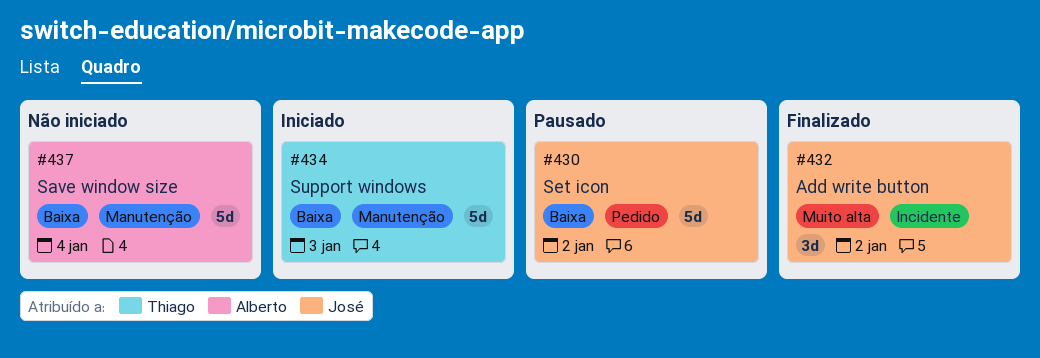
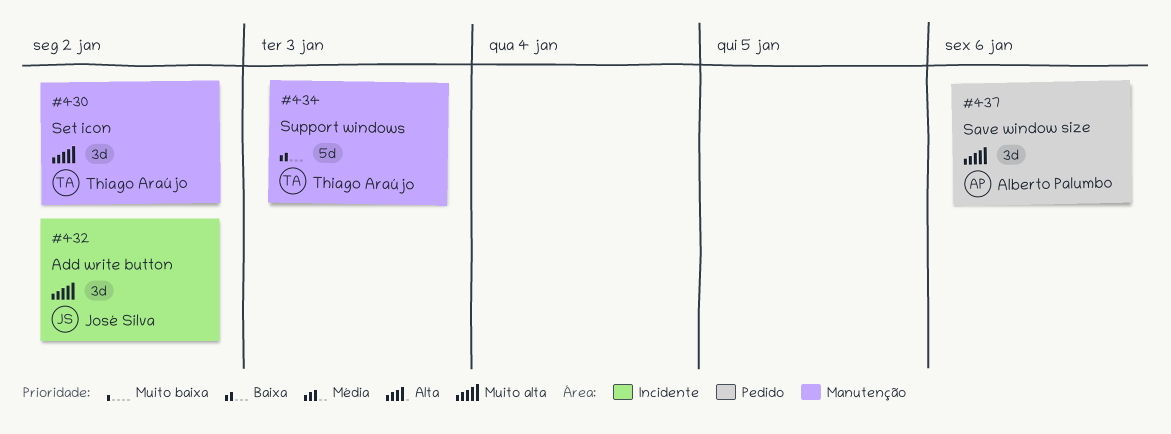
#430, owner: José Silva -> Thiago Araújo
#430, priority: Baixa -> Muito alta
#430, label: Pedido -> Manutenção
#430, estimate: 5d -> 3d
#437, priority: Baixa -> Muito alta
#437, label: Manutenção -> Pedido
#437, estimate: 5d -> 3d
#437, due: Jan 4 -> Jan 6

